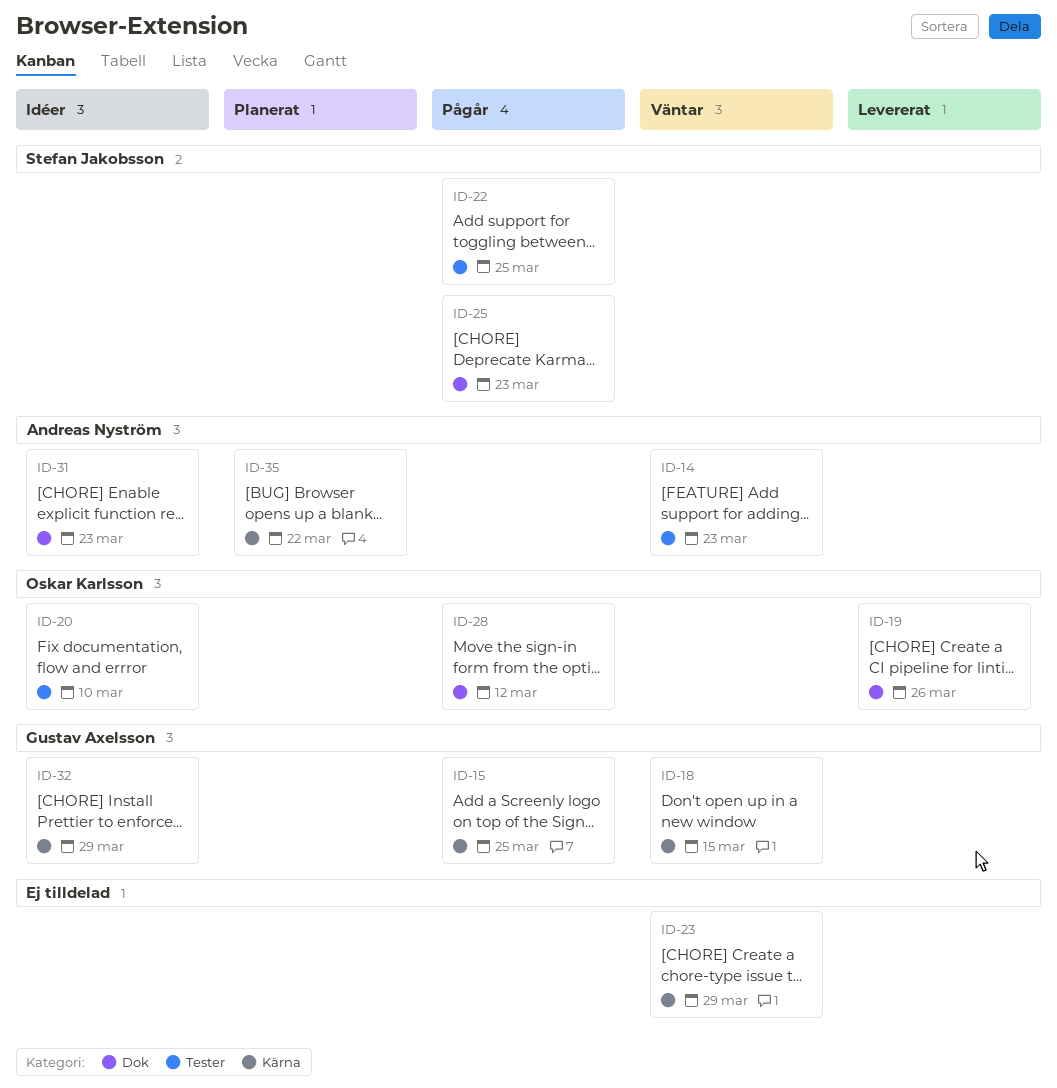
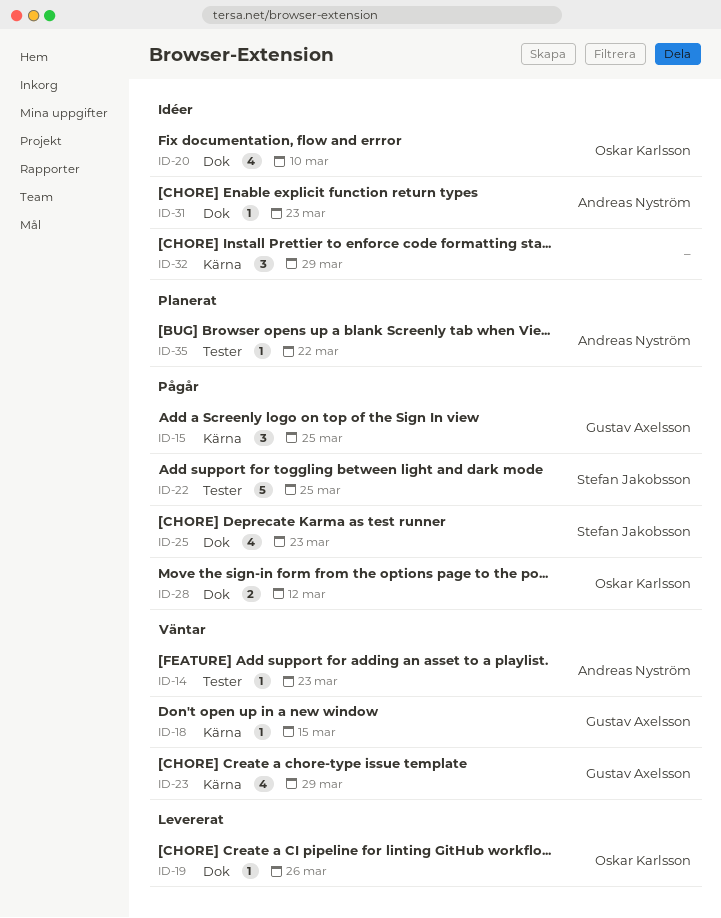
ID-20, label: Tester -> Dok
ID-23, owner: none -> Gustav Axelsson
ID-32, owner: Gustav Axelsson -> none
ID-35, label: Kärna -> Tester

